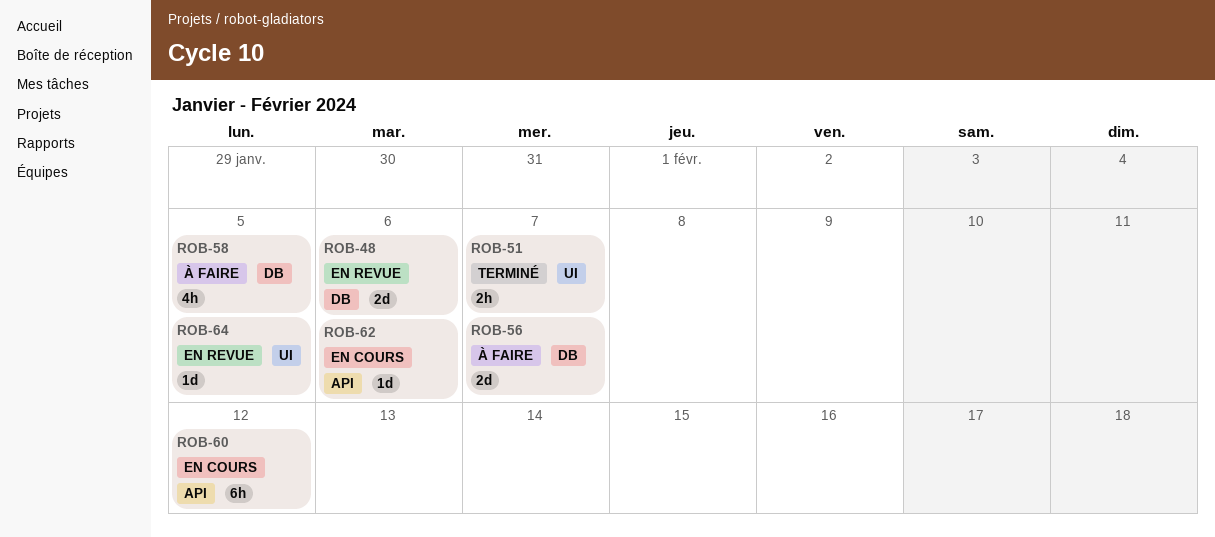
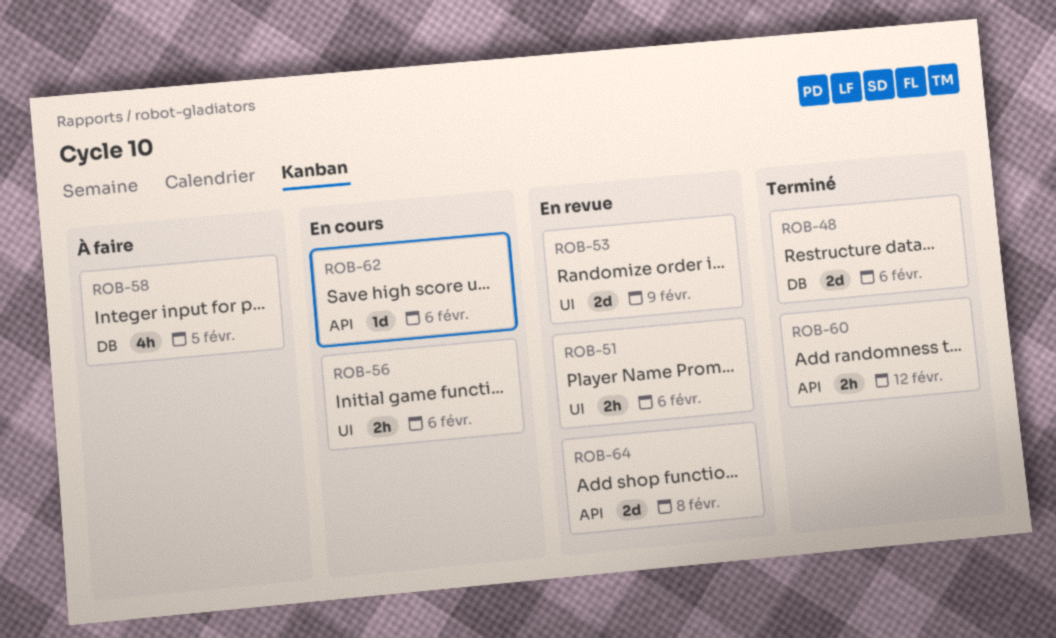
ROB-48, status: En revue -> Terminé
ROB-51, status: Terminé -> En revue
ROB-51, due: Feb 7 -> Feb 6
ROB-53: none -> present
ROB-56, status: À faire -> En cours
ROB-56, label: DB -> UI
ROB-56, estimate: 2d -> 2h
ROB-56, due: Feb 7 -> Feb 6
ROB-60, status: En cours -> Terminé
ROB-60, estimate: 6h -> 2h
ROB-64, label: UI -> API
ROB-64, estimate: 1d -> 2d
ROB-64, due: Feb 5 -> Feb 8

